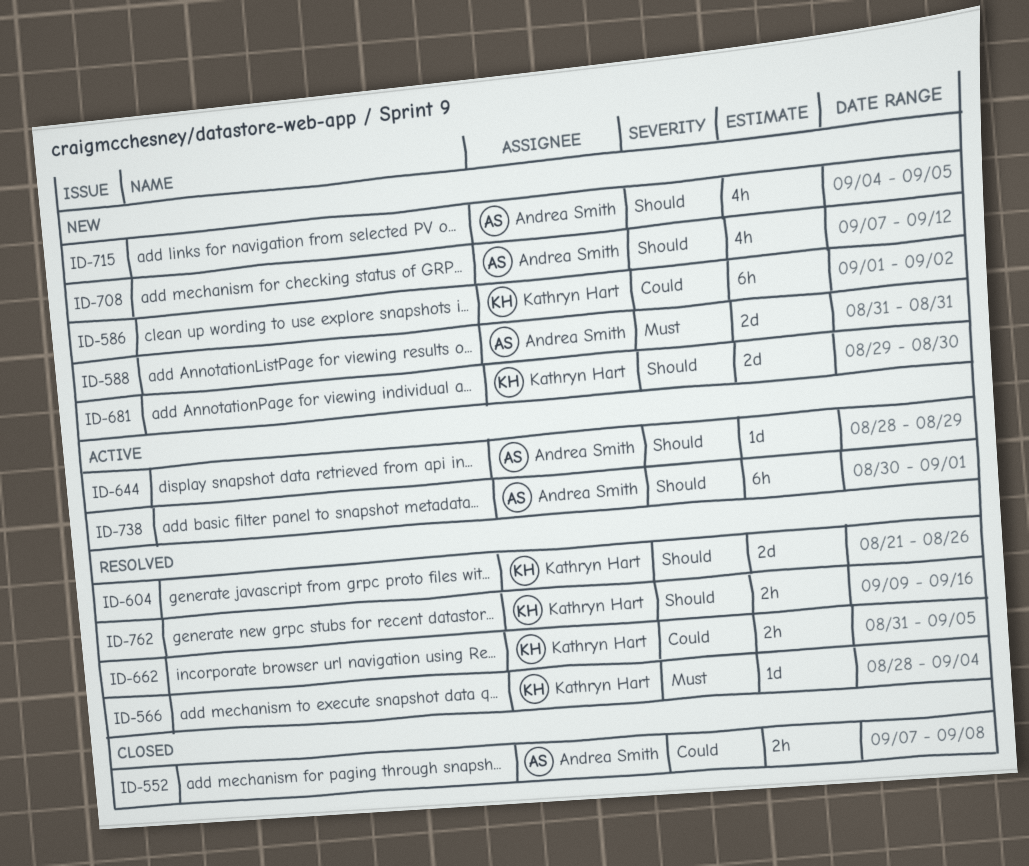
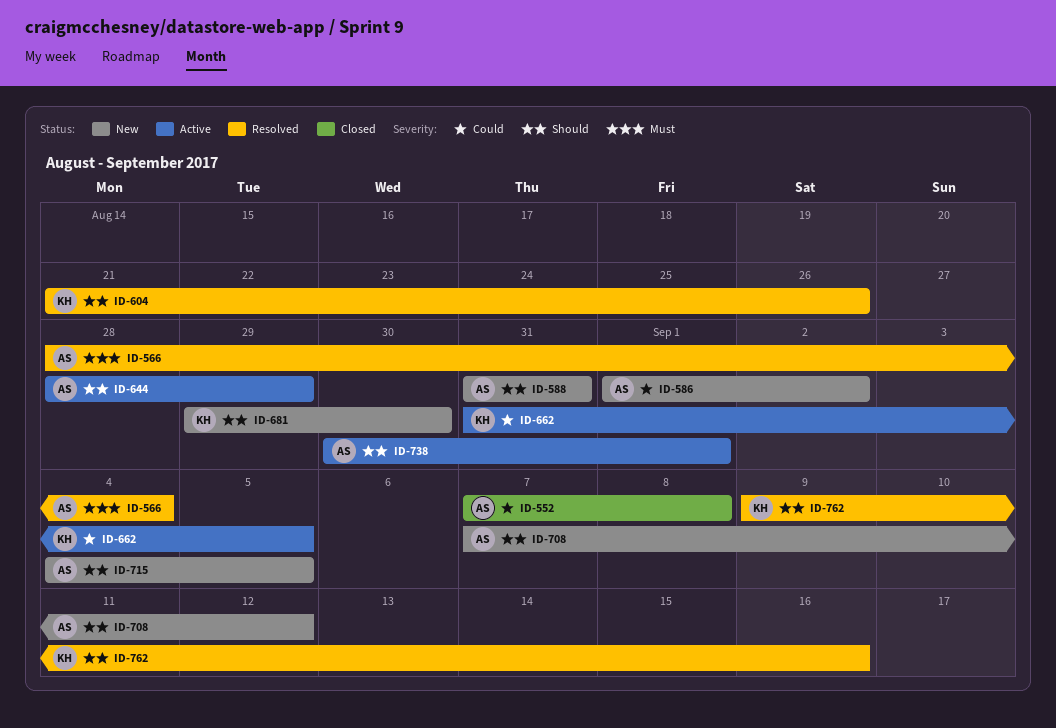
ID-566, owner: Kathryn Hart -> Andrea Smith
ID-586, owner: Kathryn Hart -> Andrea Smith
ID-588, priority: Must -> Should
ID-662, status: Resolved -> Active

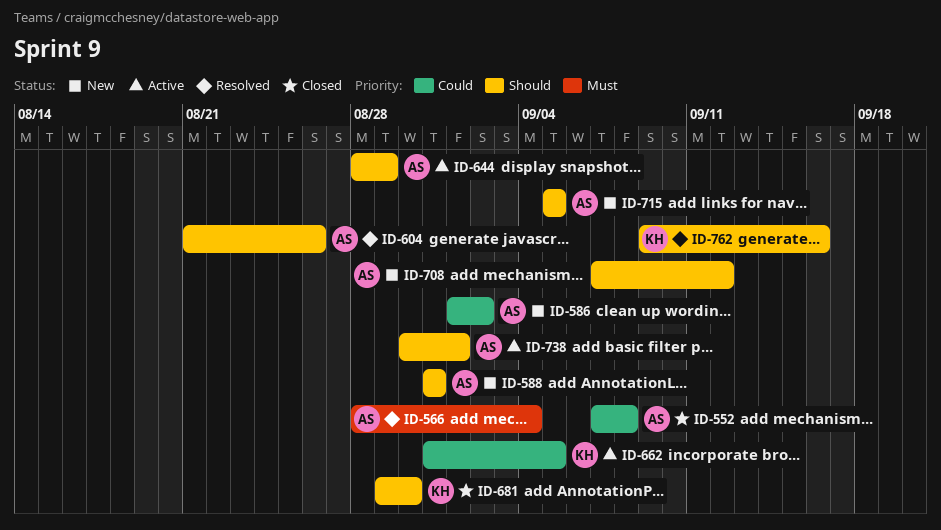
ID-604, owner: KH -> AS
ID-681, status: New -> Closed
ID-715, start: Sep 4 -> Sep 5

